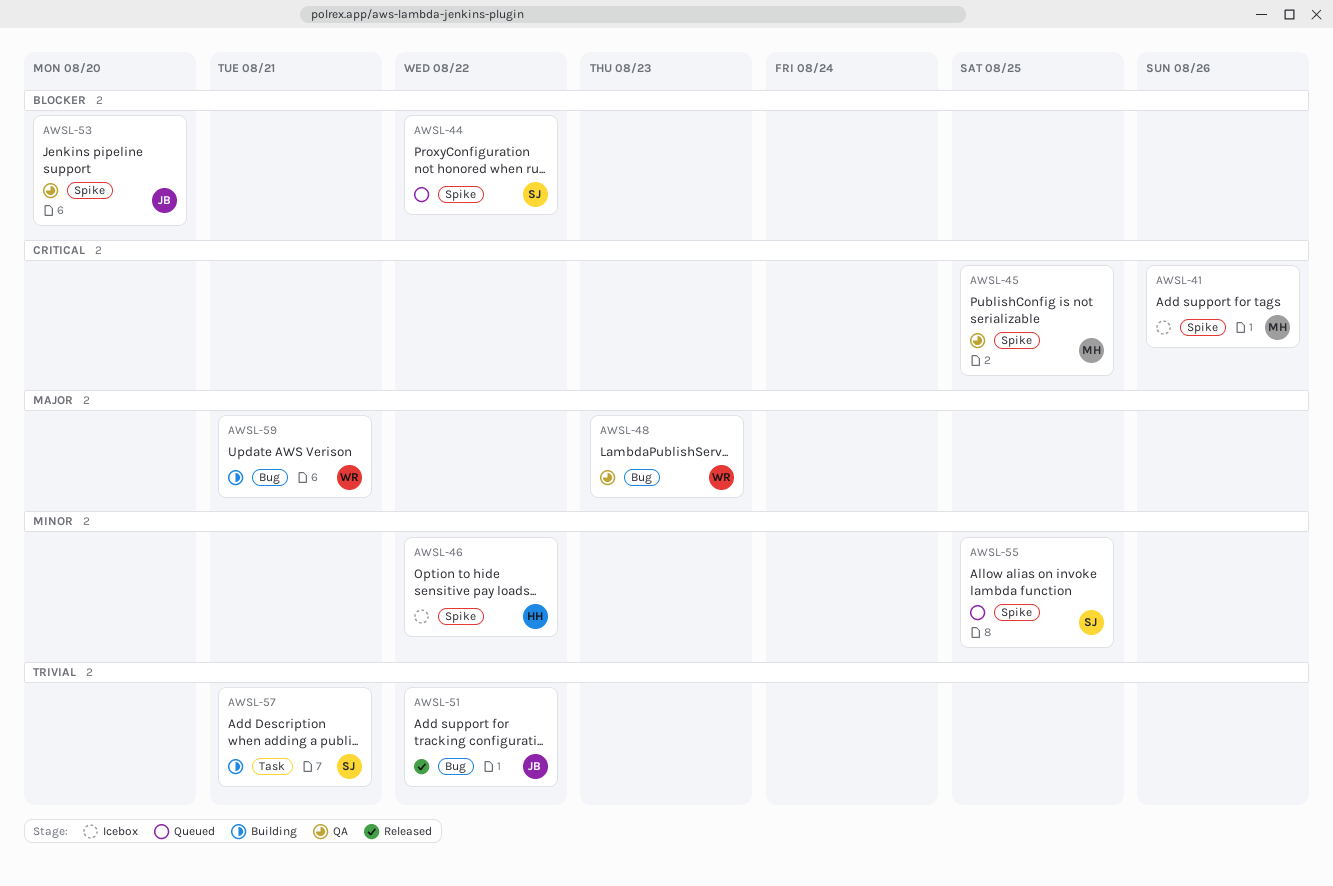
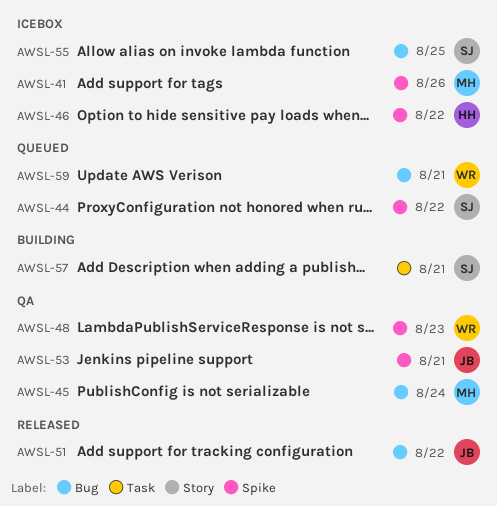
AWSL-45, label: Spike -> Bug
AWSL-45, due: Aug 25 -> Aug 24
AWSL-48, label: Bug -> Spike
AWSL-53, due: Aug 20 -> Aug 21
AWSL-55, status: Queued -> Icebox
AWSL-55, label: Spike -> Bug
AWSL-59, status: Building -> Queued

